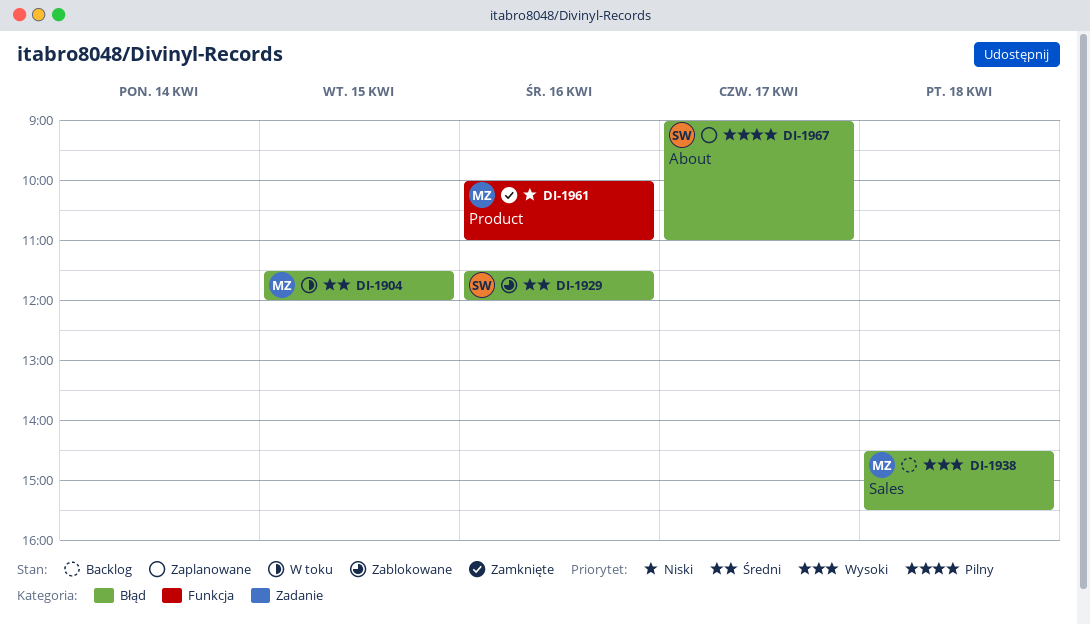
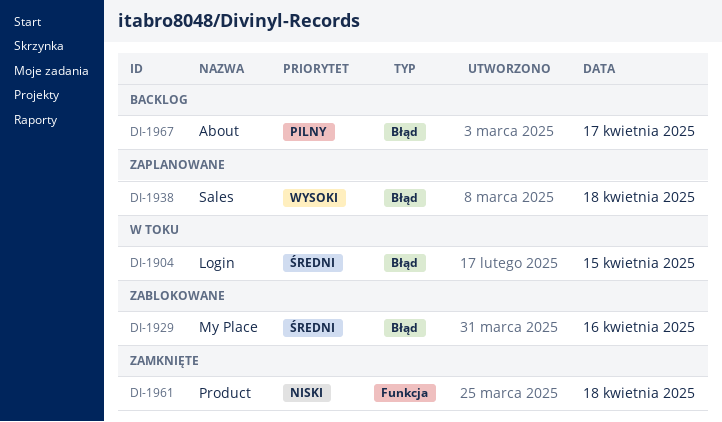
DI-1938, status: Backlog -> Zaplanowane
DI-1961, day: Apr 16 -> Apr 18
DI-1967, status: Zaplanowane -> Backlog

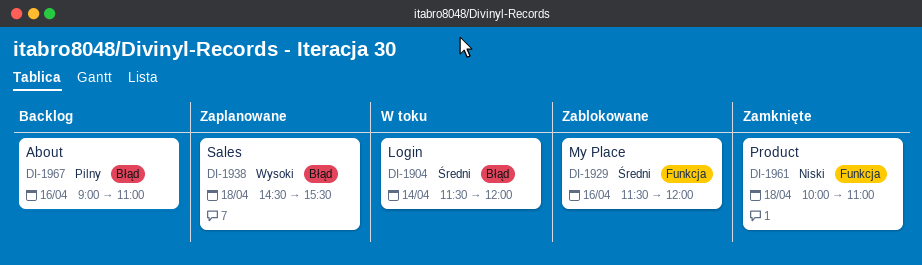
DI-1904, day: Apr 15 -> Apr 14
DI-1929, label: Błąd -> Funkcja
DI-1967, day: Apr 17 -> Apr 16

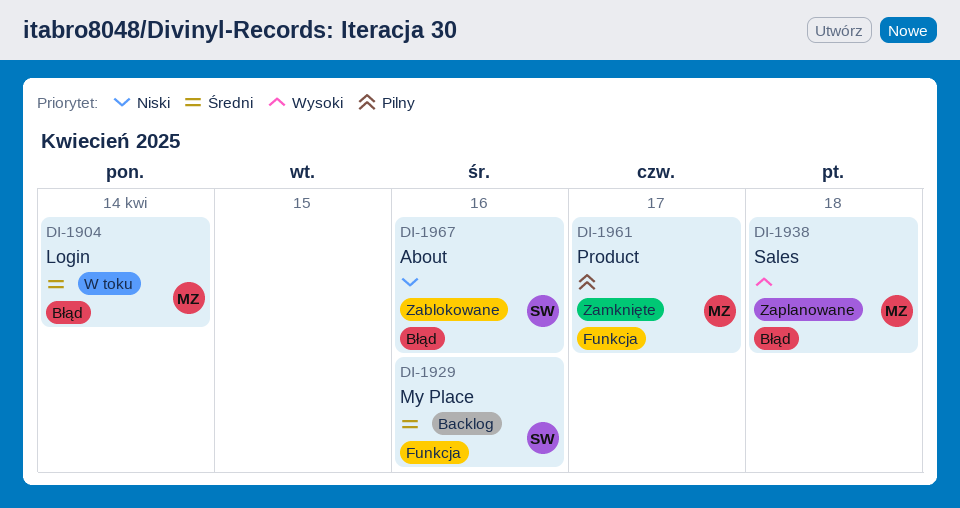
DI-1929, status: Zablokowane -> Backlog
DI-1961, priority: Niski -> Pilny
DI-1961, day: Apr 18 -> Apr 17
DI-1967, status: Backlog -> Zablokowane
DI-1967, priority: Pilny -> Niski

